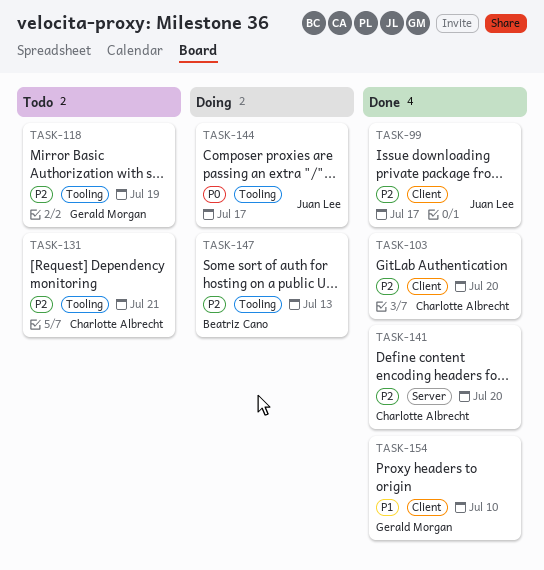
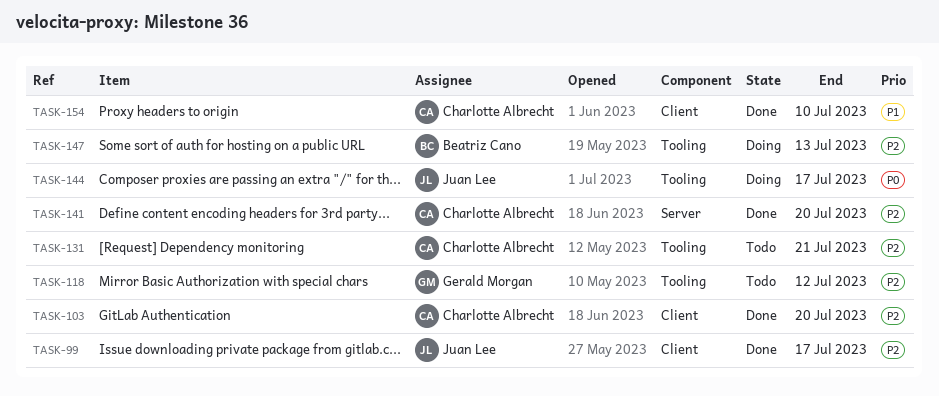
TASK-118, due: Jul 19 -> Jul 12
TASK-154, owner: Gerald Morgan -> Charlotte Albrecht

